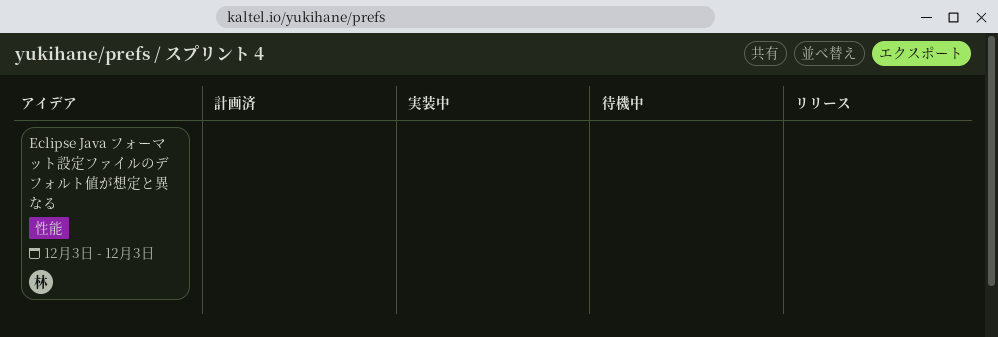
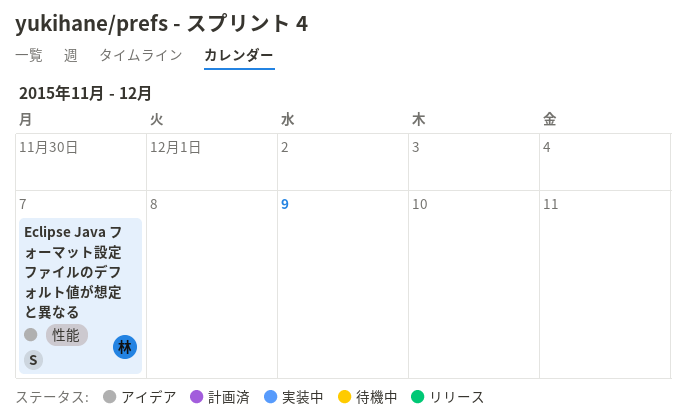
Eclipse Java フォーマット設定ファイルのデフォルト値が想定と異なる, due: Dec 3 -> Dec 7

